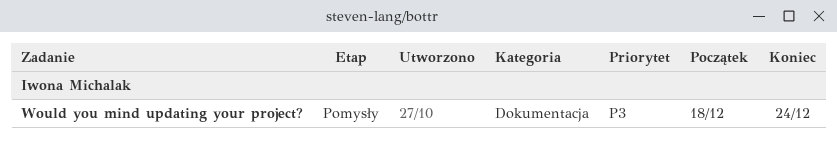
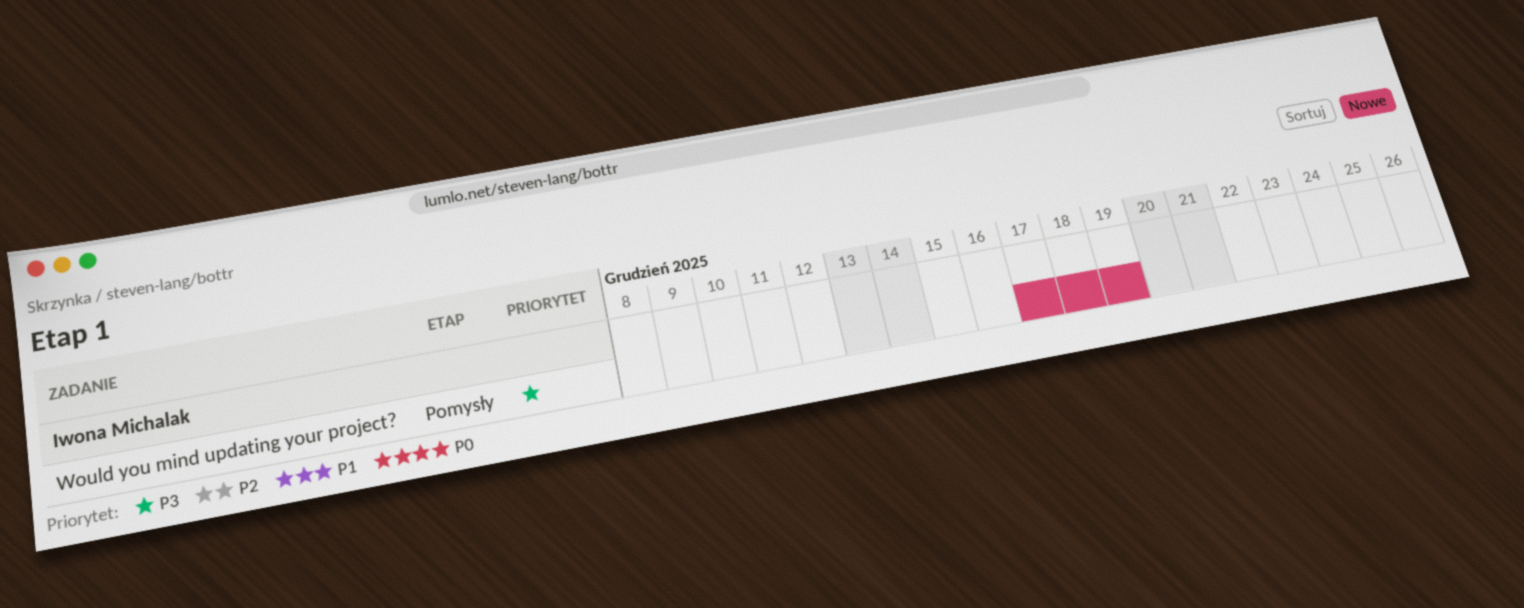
Would you mind updating your project?, start: Dec 18 -> Dec 17
Would you mind updating your project?, due: Dec 24 -> Dec 19

